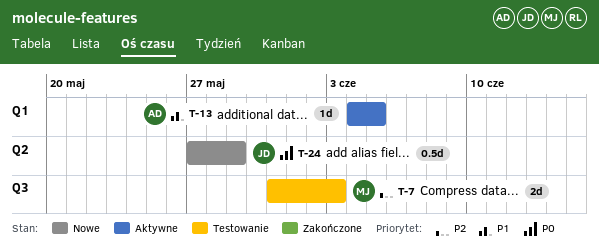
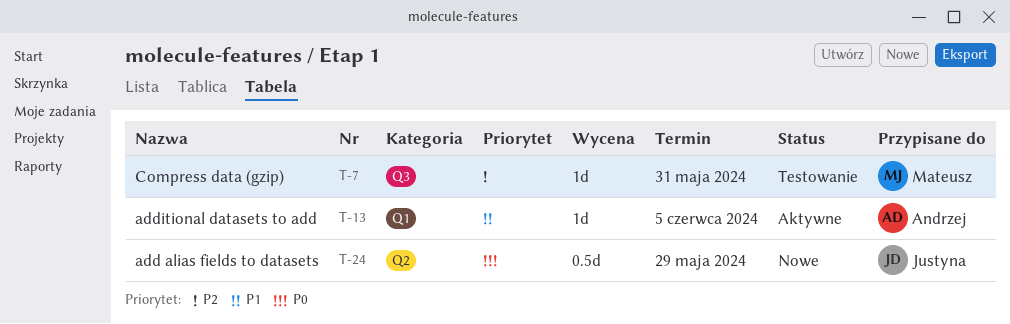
T-7, estimate: 2d -> 1d
T-7, due: Jun 3 -> May 31

